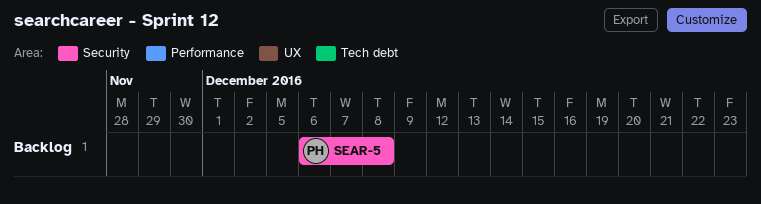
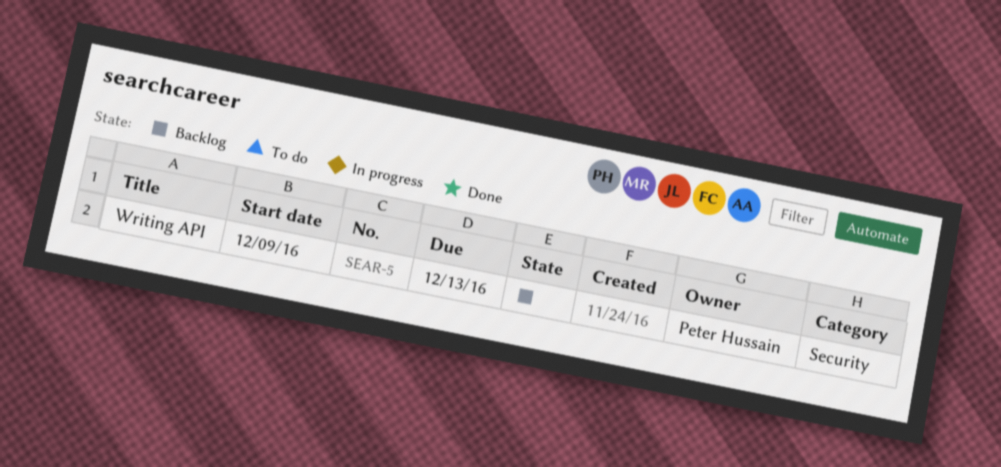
SEAR-5, start: Dec 6 -> Dec 9
SEAR-5, due: Dec 8 -> Dec 13

